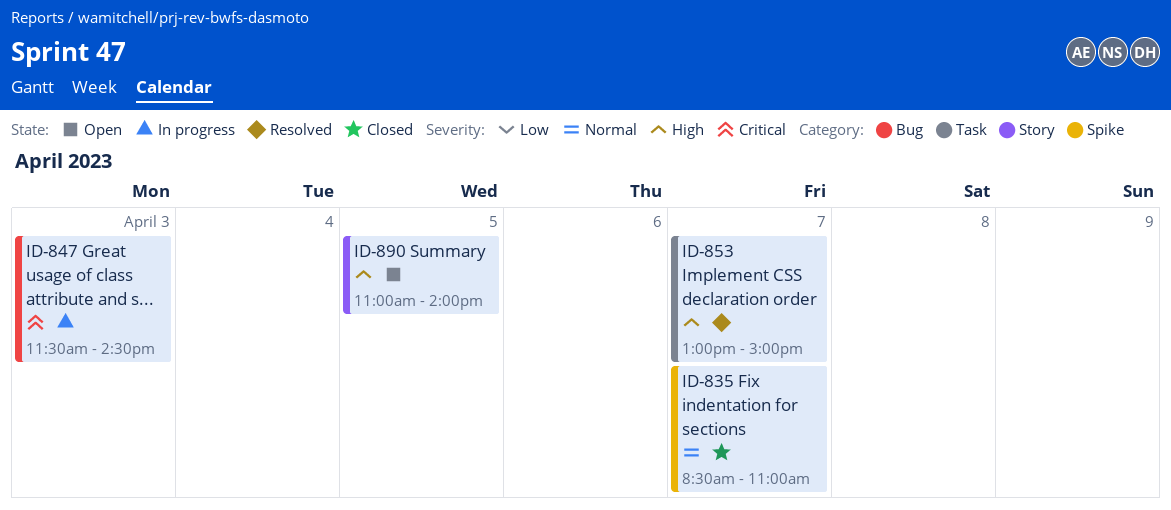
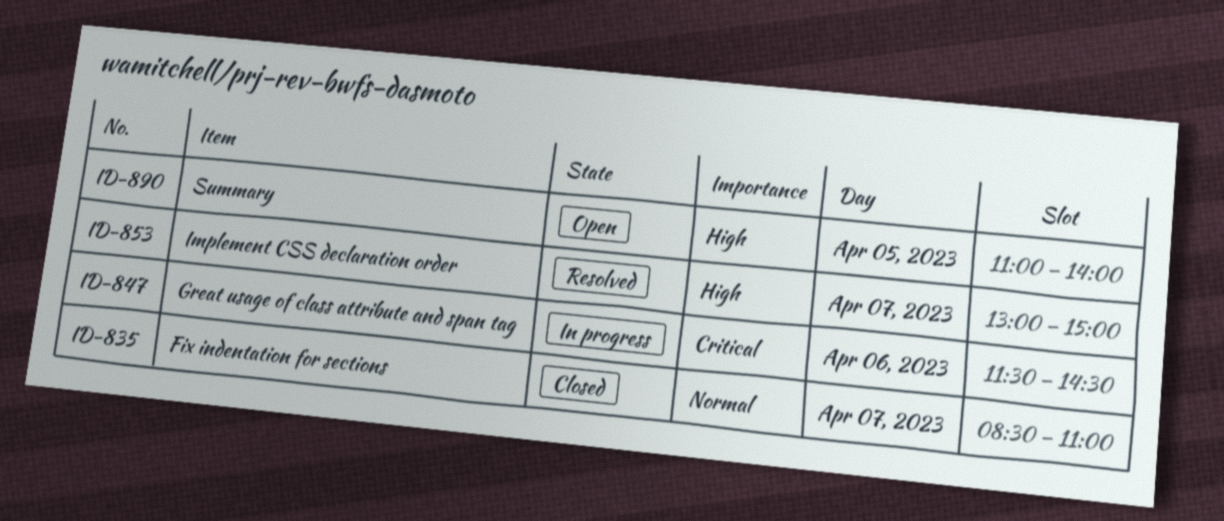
ID-847, day: Apr 3 -> Apr 6

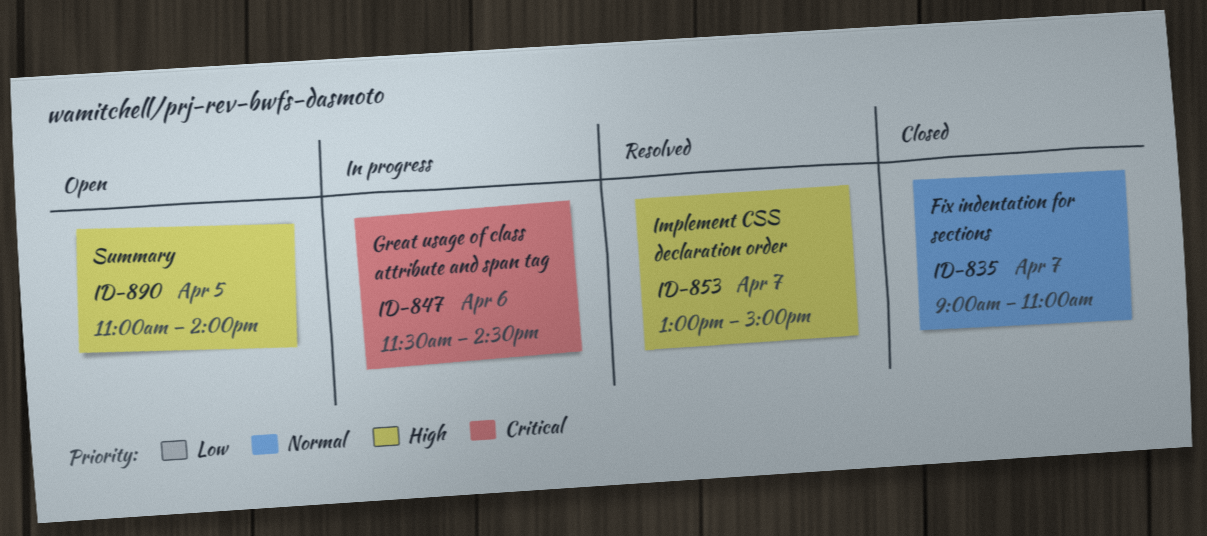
ID-835, begins: 08:30 -> 09:00

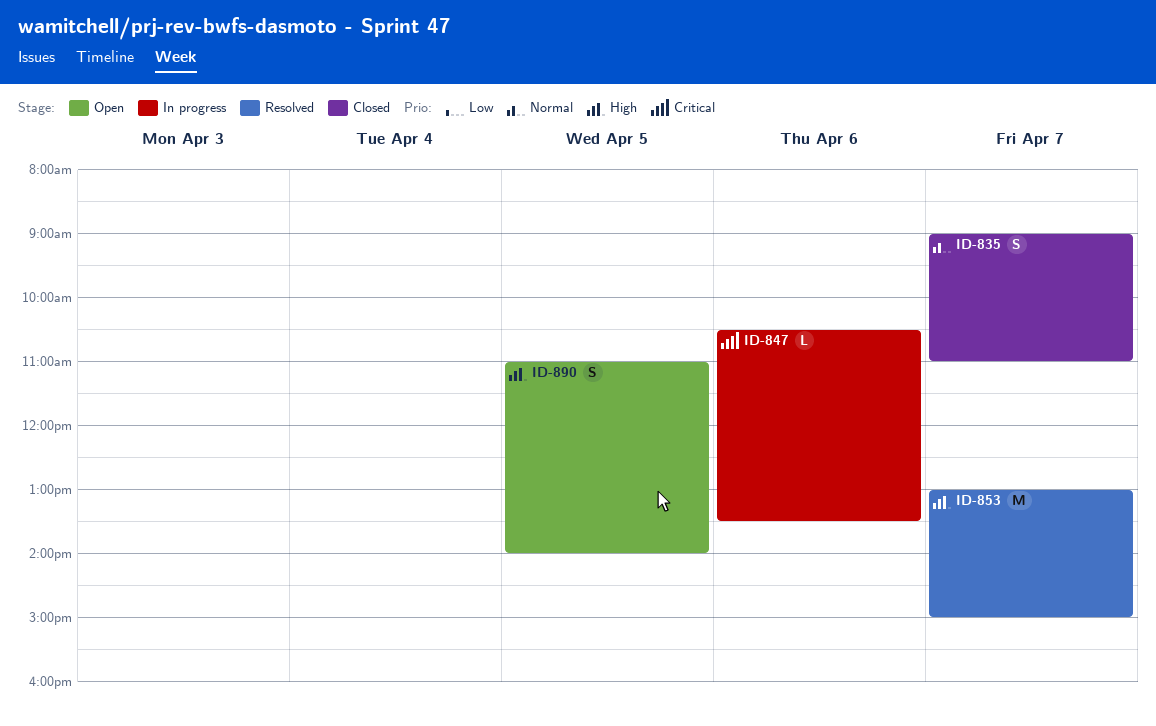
ID-847, begins: 11:30 -> 10:30
ID-847, ends: 14:30 -> 13:30

